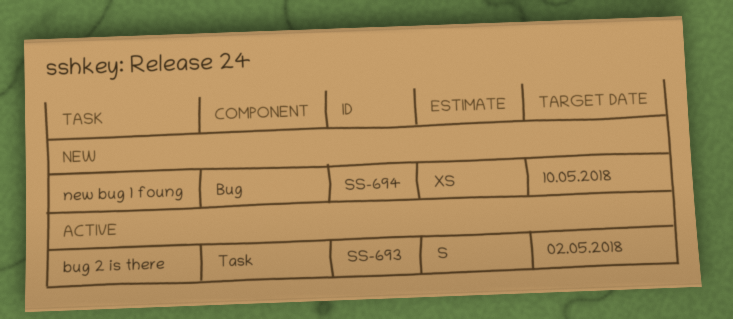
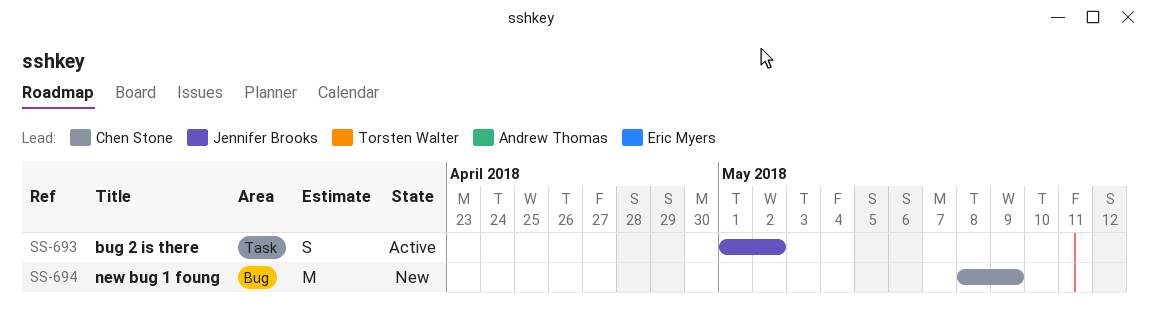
SS-694, estimate: XS -> M
SS-694, due: May 10 -> May 9

